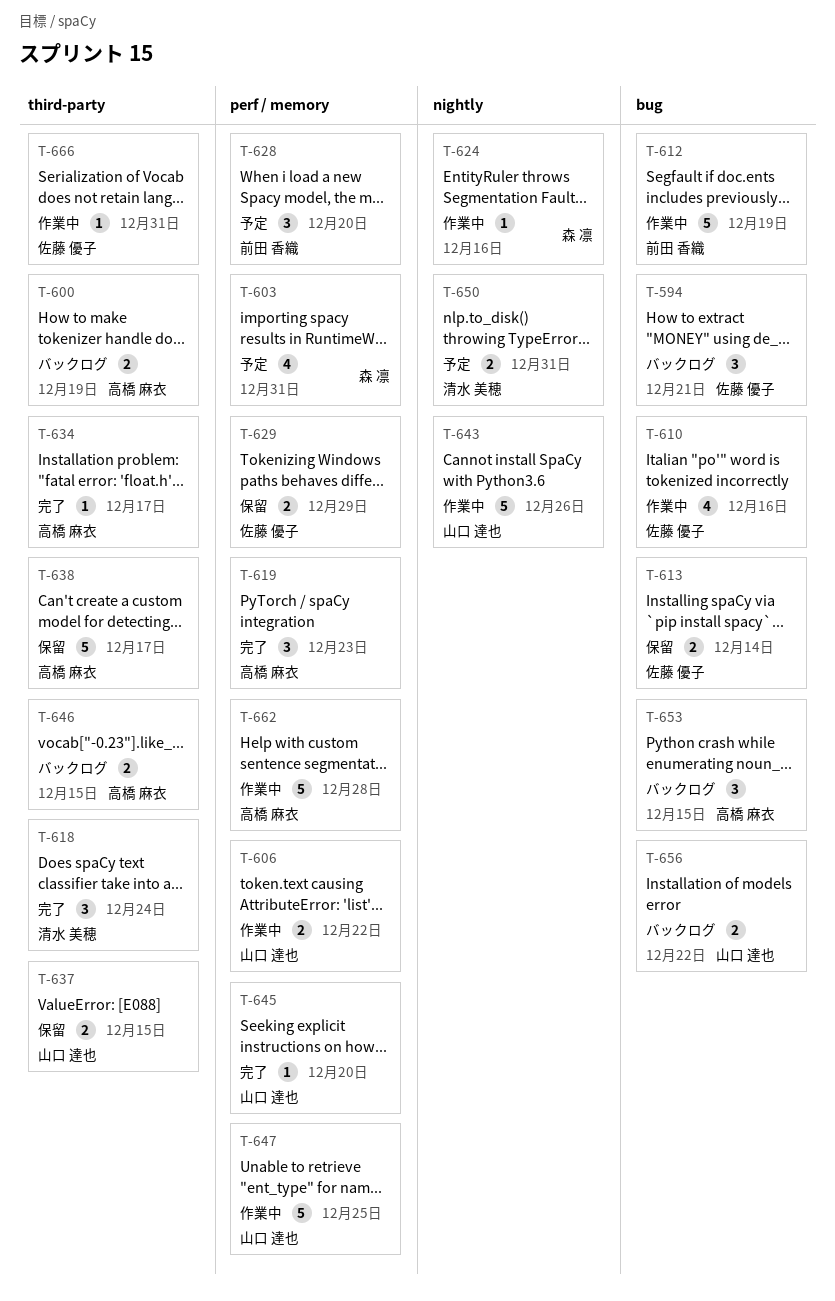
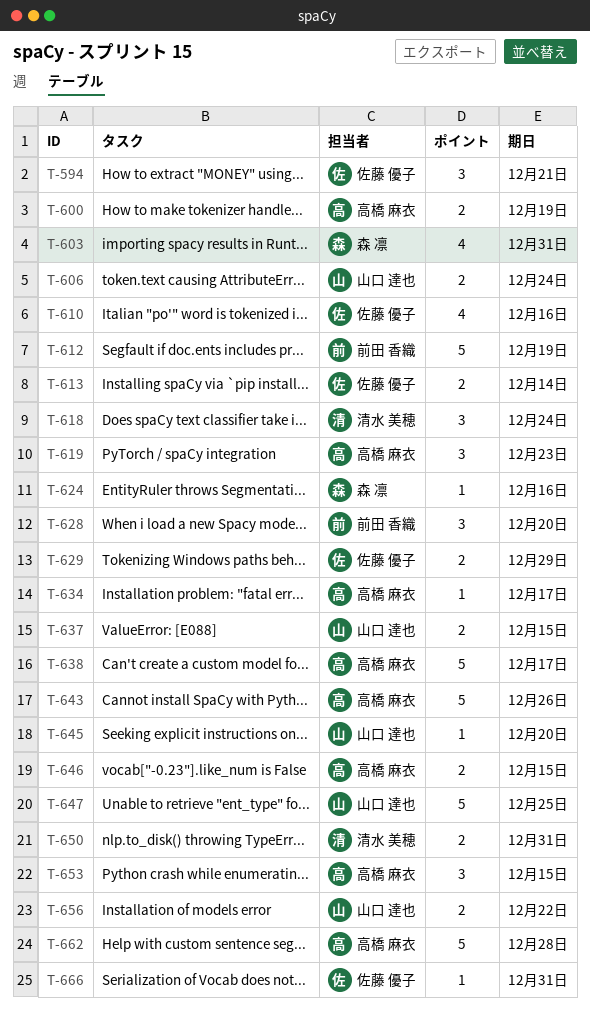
T-606, due: Dec 22 -> Dec 24
T-643, owner: 山口 達也 -> 高橋 麻衣

